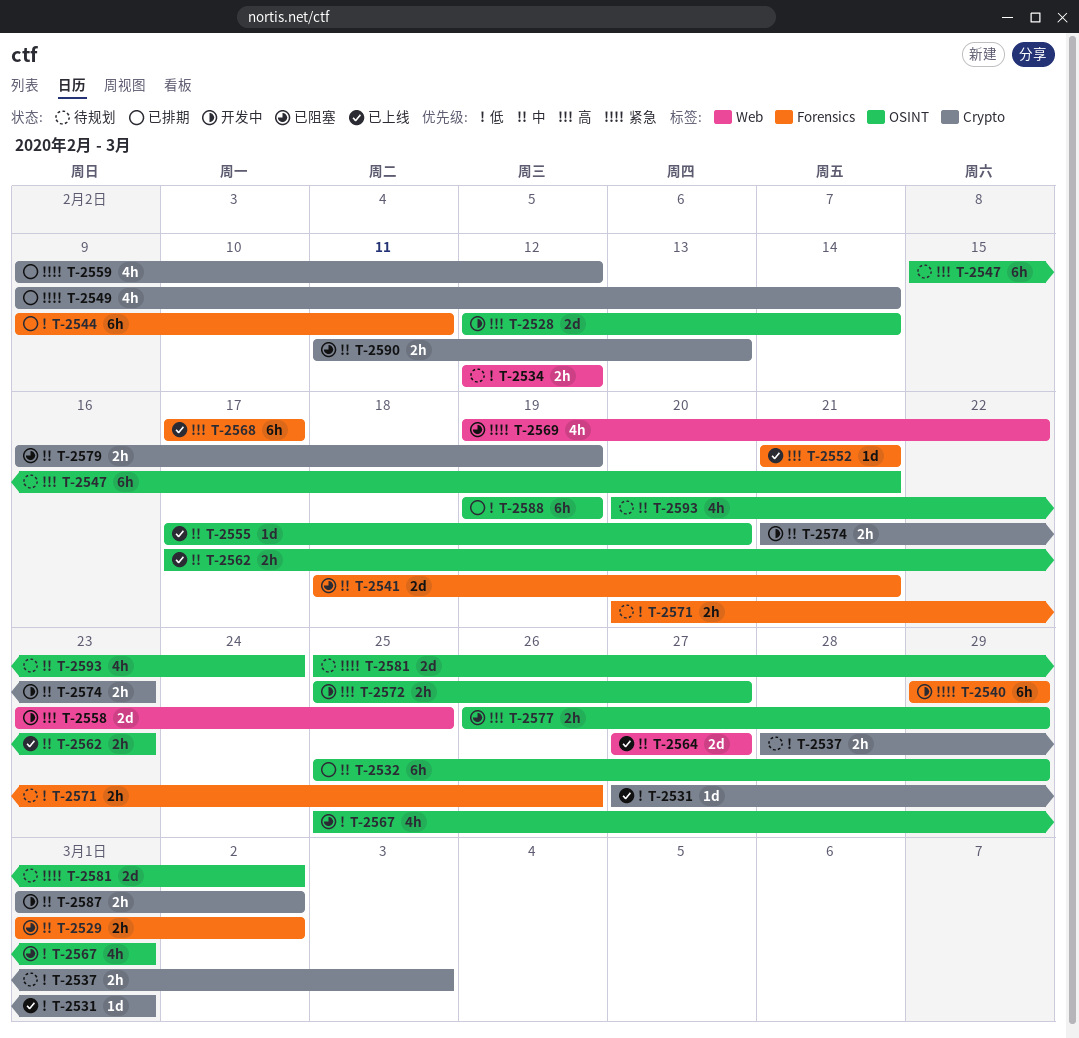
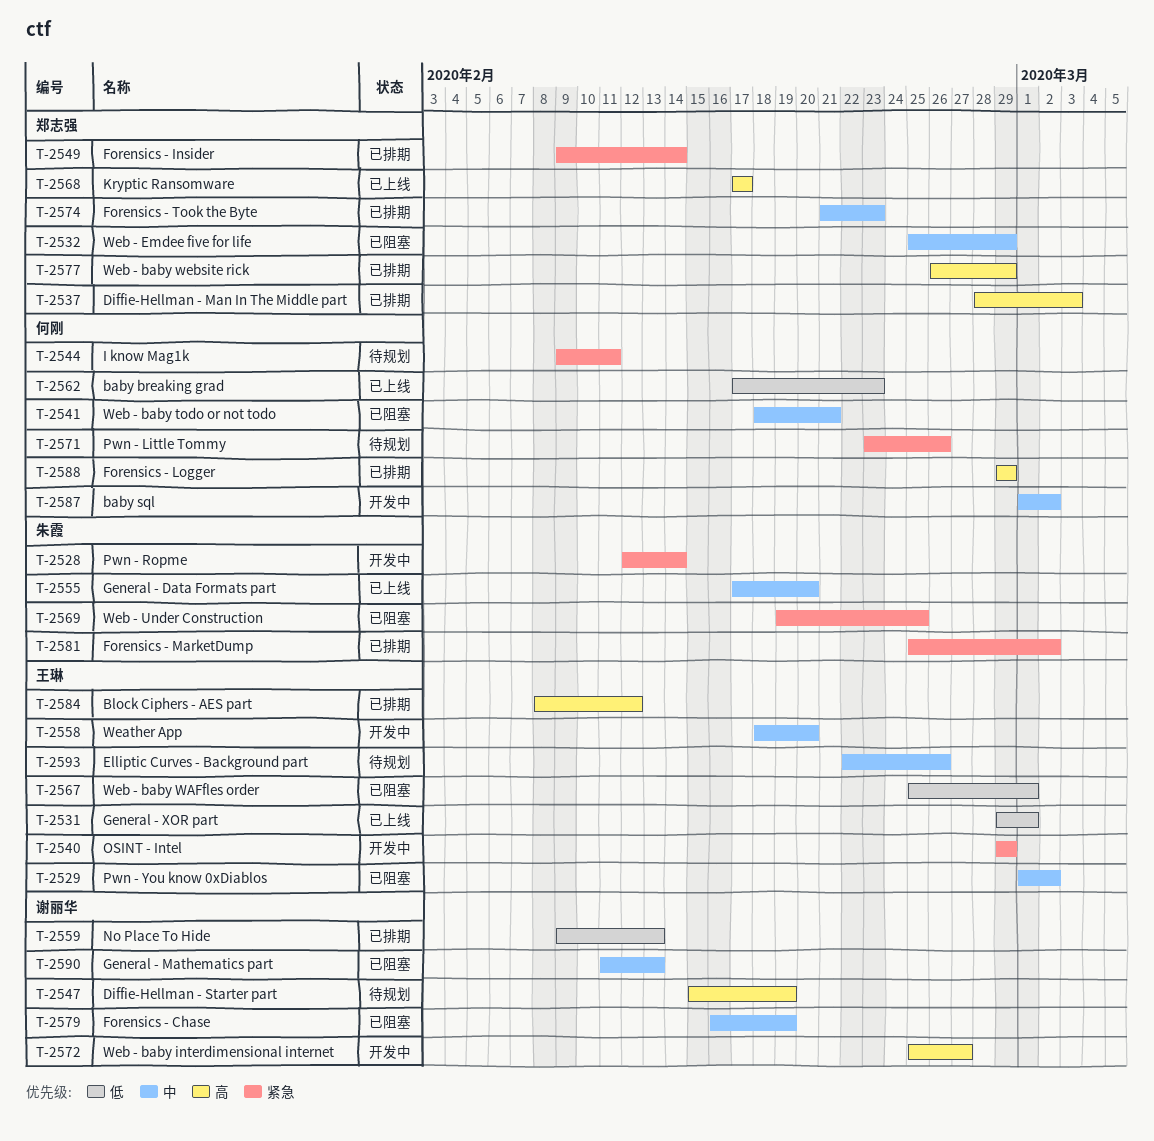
T-2528, priority: 高 -> 紧急
T-2531, start: Feb 27 -> Feb 29
T-2532, status: 已排期 -> 已阻塞
T-2534: present -> none
T-2537, status: 待规划 -> 已排期
T-2537, priority: 低 -> 高
T-2544, status: 已排期 -> 待规划
T-2544, priority: 低 -> 紧急
T-2547, due: Feb 21 -> Feb 19
T-2552: present -> none
T-2558, priority: 高 -> 中
T-2558, start: Feb 23 -> Feb 18
T-2558, due: Feb 25 -> Feb 20
T-2559, priority: 紧急 -> 低
T-2559, due: Feb 12 -> Feb 13
T-2562, priority: 中 -> 低
T-2564: present -> none
T-2569, due: Feb 22 -> Feb 25
T-2571, priority: 低 -> 紧急
T-2571, start: Feb 20 -> Feb 23
T-2574, status: 开发中 -> 已排期
T-2577, status: 已阻塞 -> 已排期
T-2581, status: 待规划 -> 已排期
T-2584: none -> present
T-2588, priority: 低 -> 高
T-2588, start: Feb 19 -> Feb 29
T-2588, due: Feb 19 -> Feb 29
T-2593, start: Feb 20 -> Feb 22
T-2593, due: Feb 24 -> Feb 26

